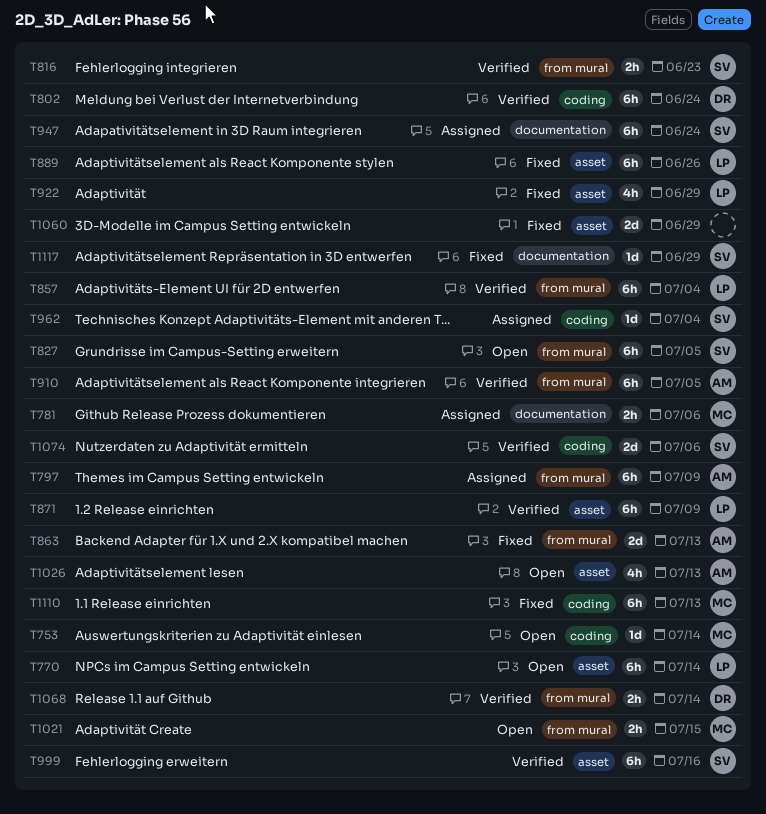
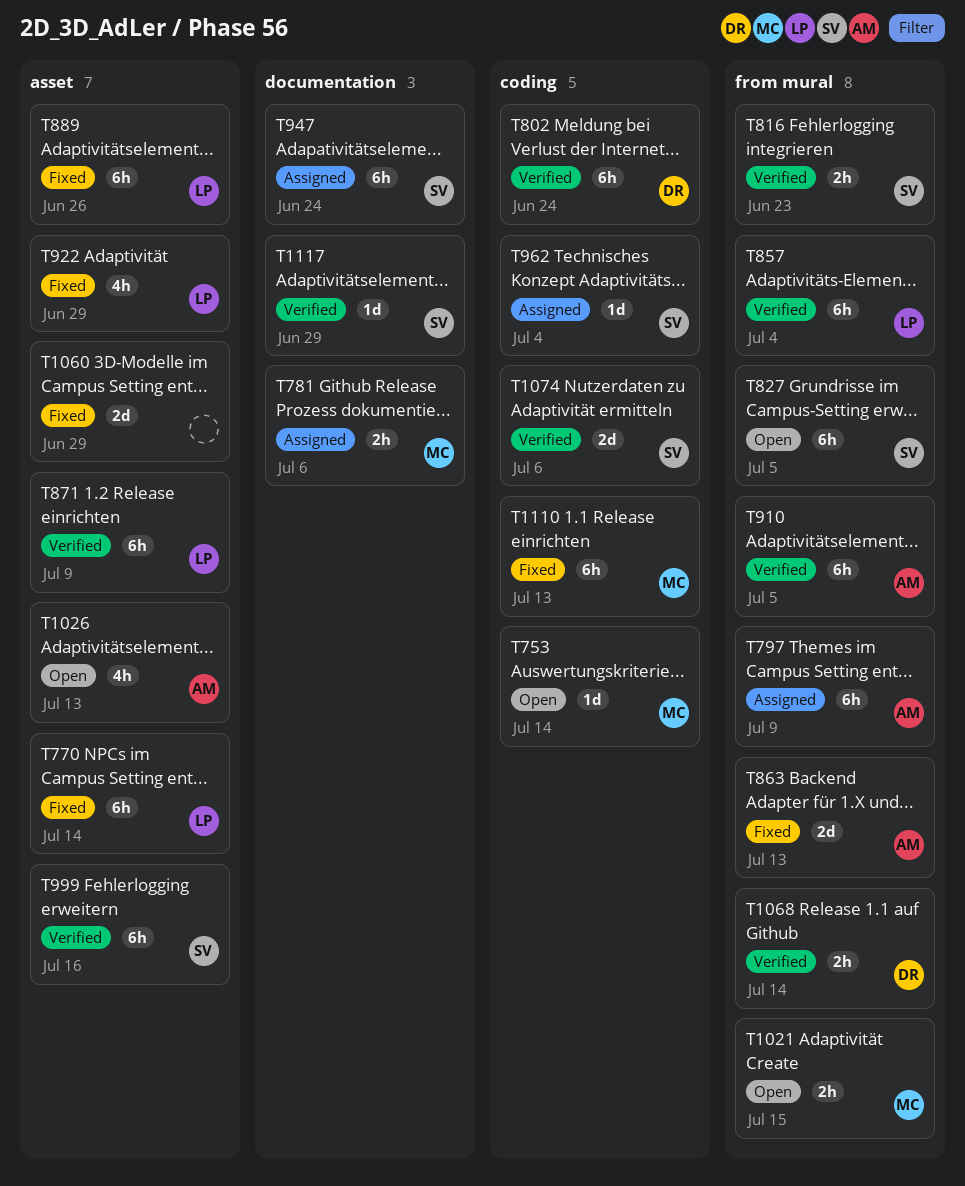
T770, status: Open -> Fixed
T1117, status: Fixed -> Verified

